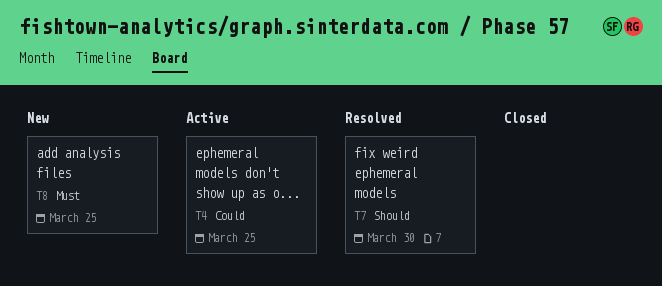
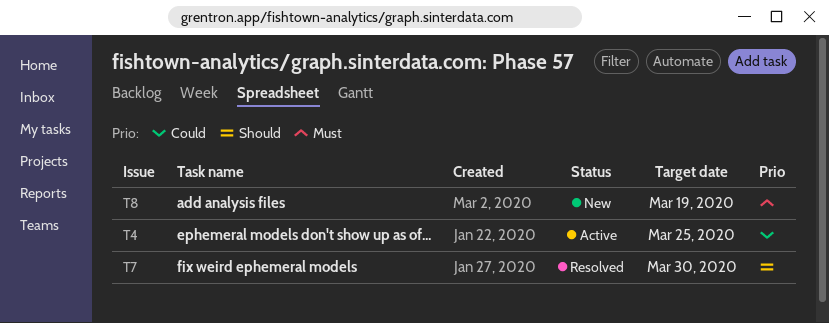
T8, due: Mar 25 -> Mar 19

